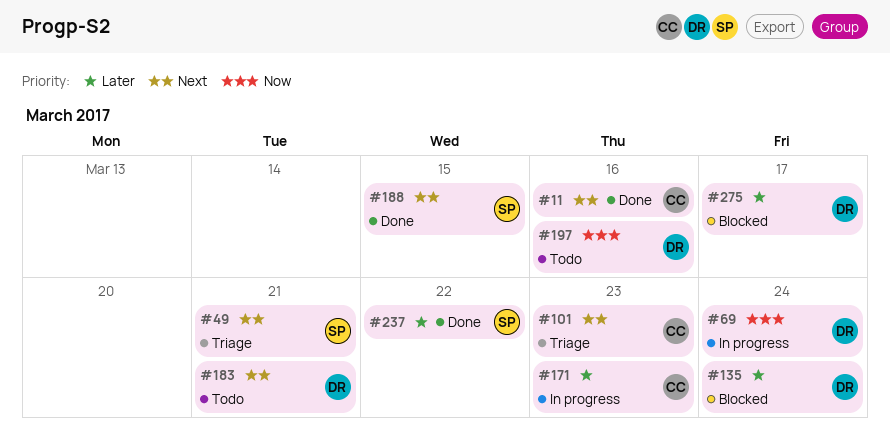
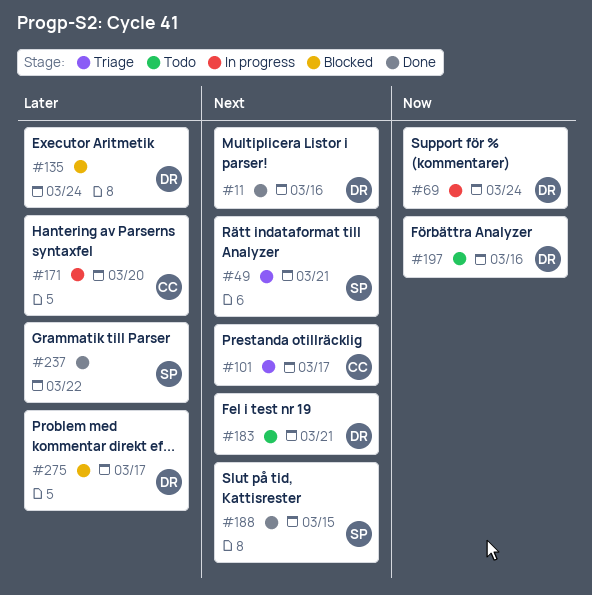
#11, owner: CC -> DR
#101, due: Mar 23 -> Mar 17
#171, due: Mar 23 -> Mar 20

